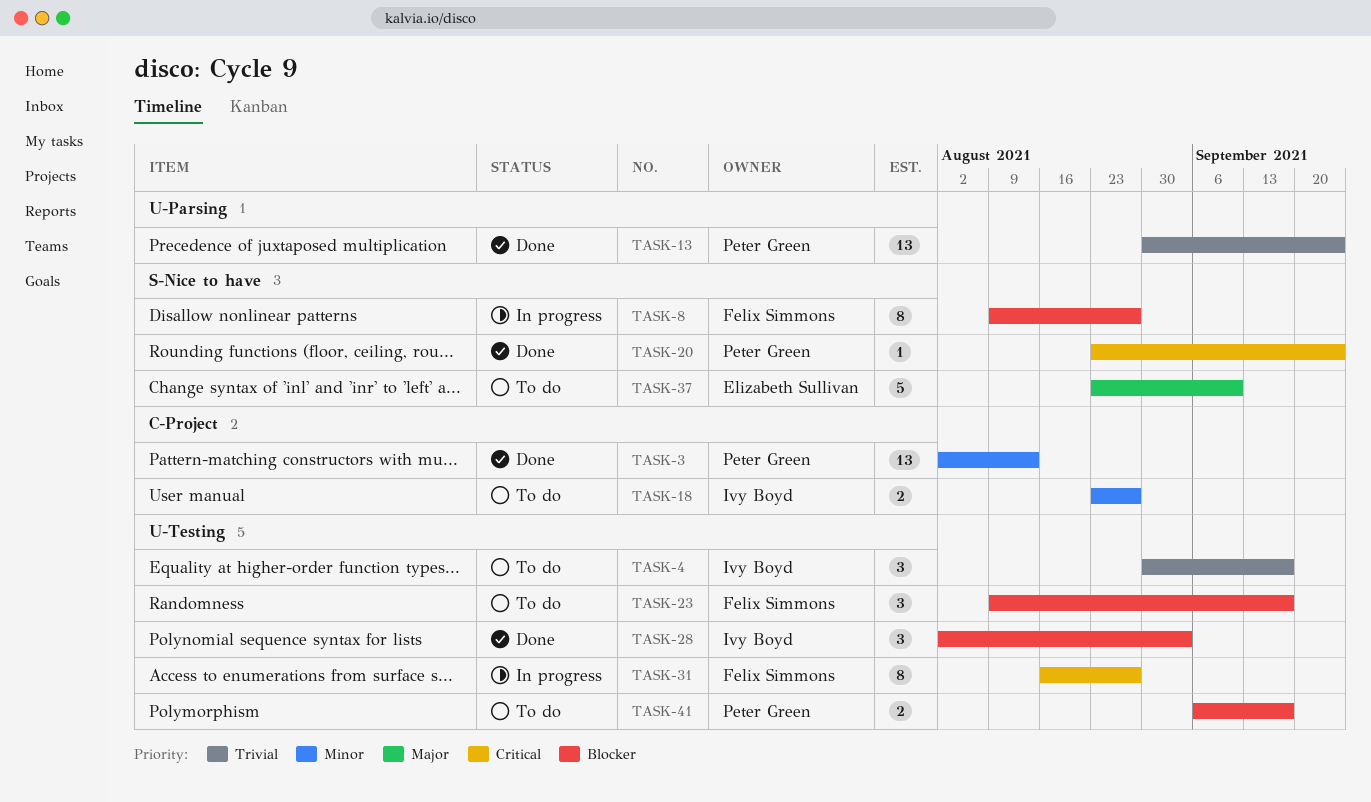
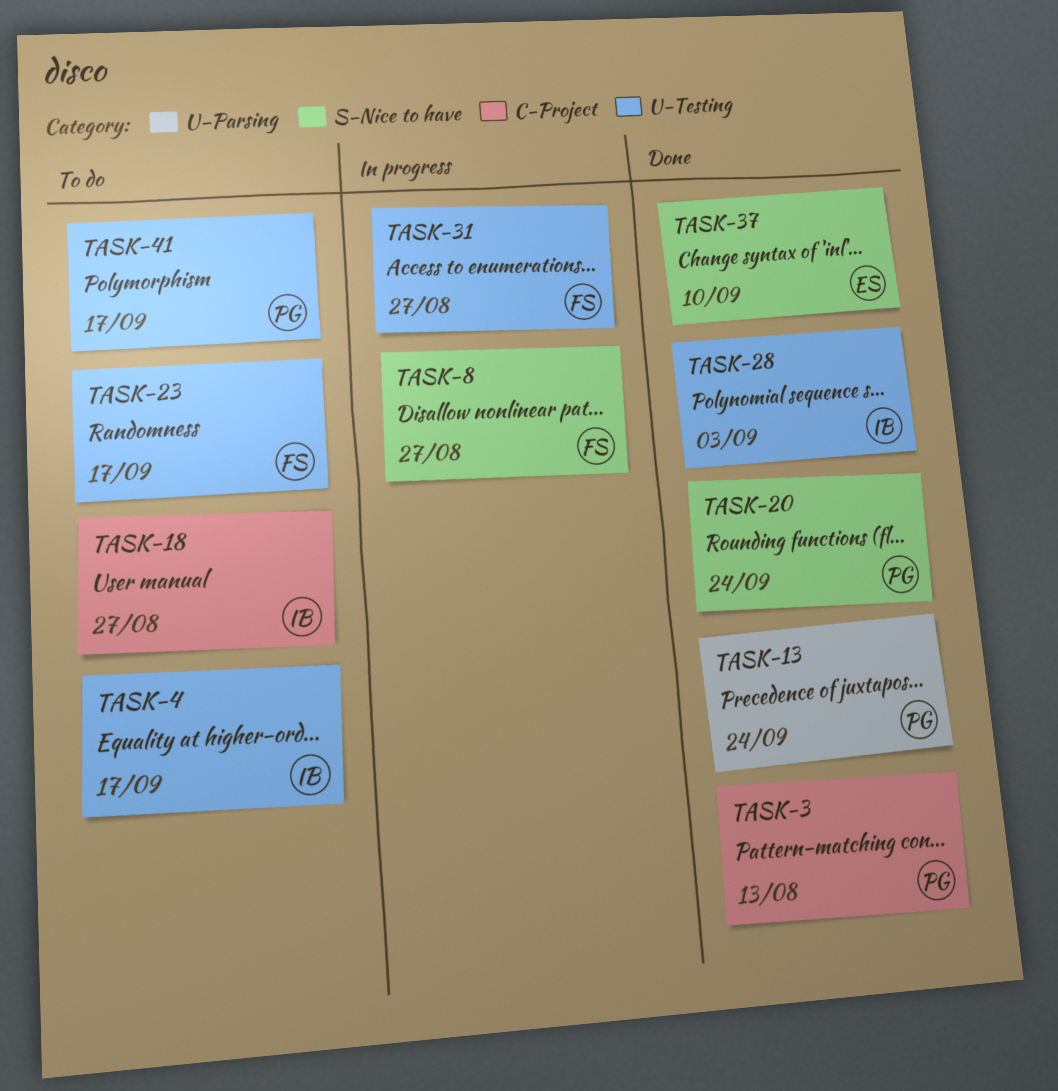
TASK-37, status: To do -> Done

